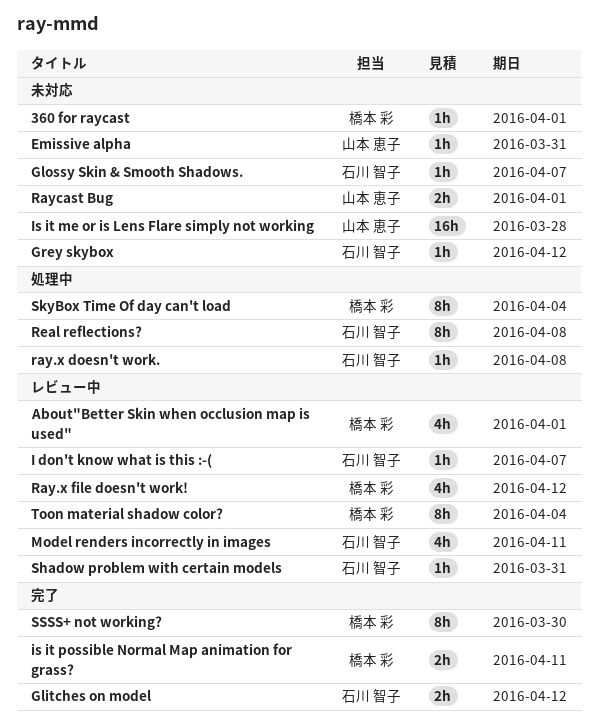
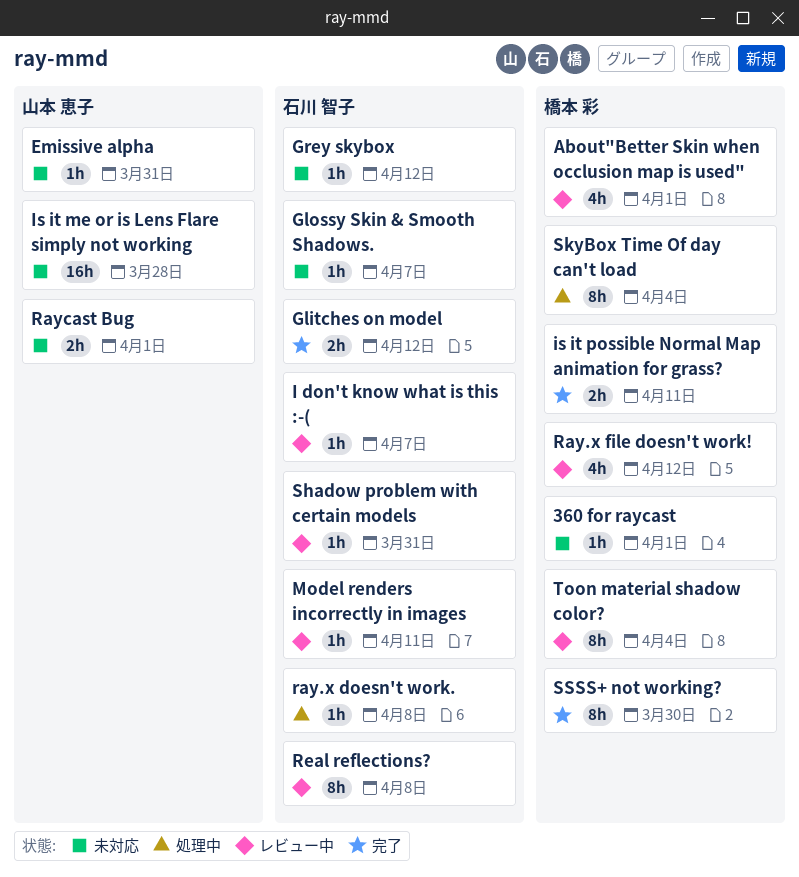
Model renders incorrectly in images, estimate: 4h -> 1h
Real reflections?, status: 処理中 -> レビュー中

